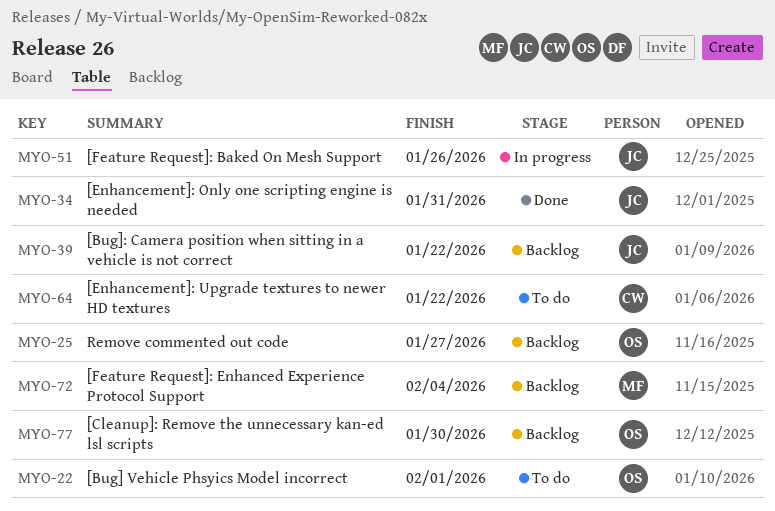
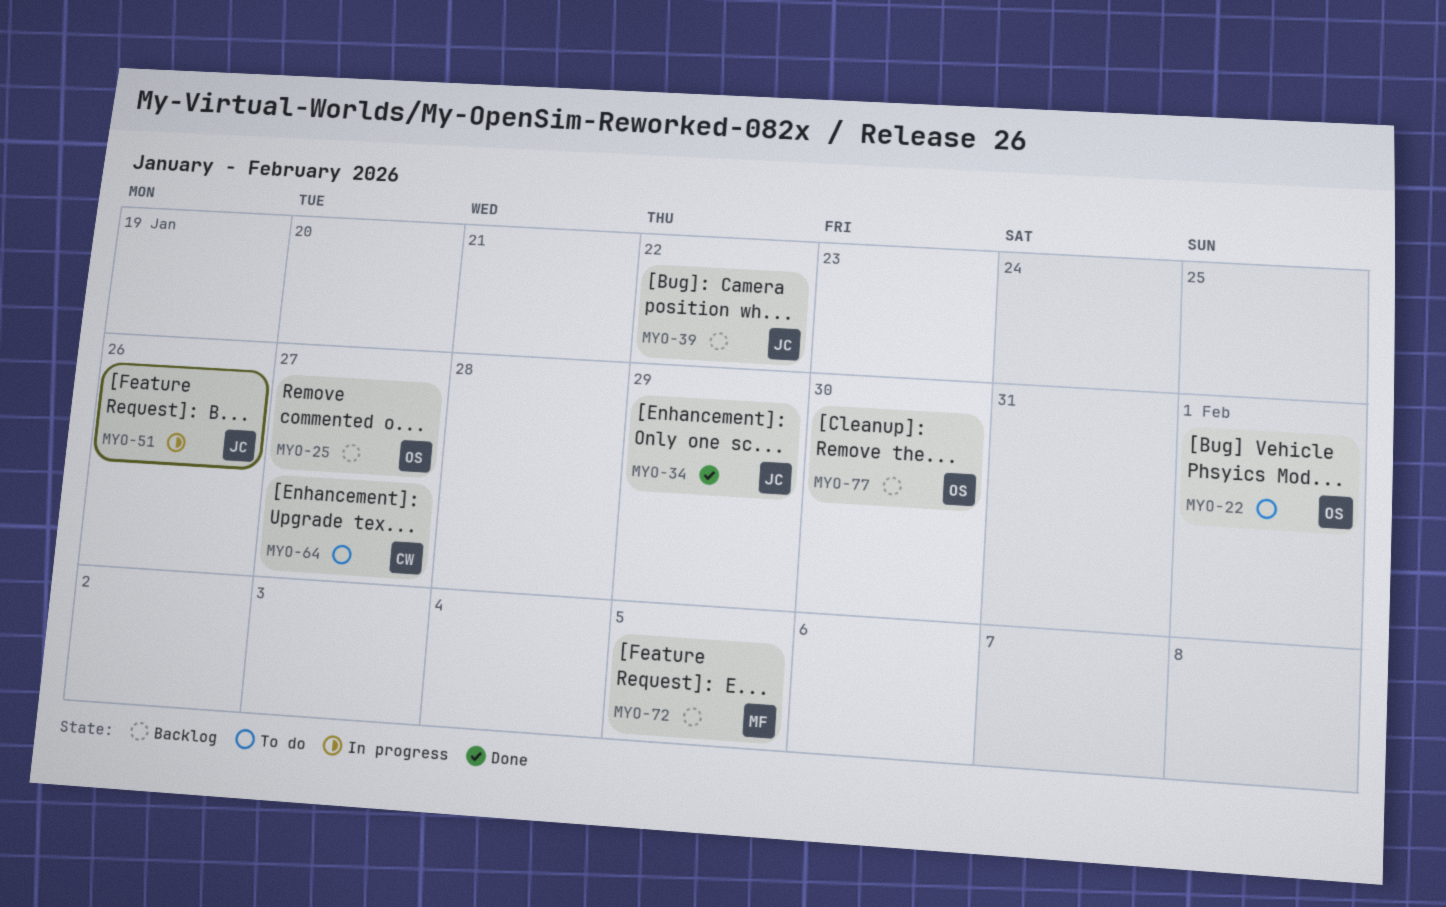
MYO-34, due: Jan 31 -> Jan 29
MYO-64, due: Jan 22 -> Jan 27
MYO-72, due: Feb 4 -> Feb 5

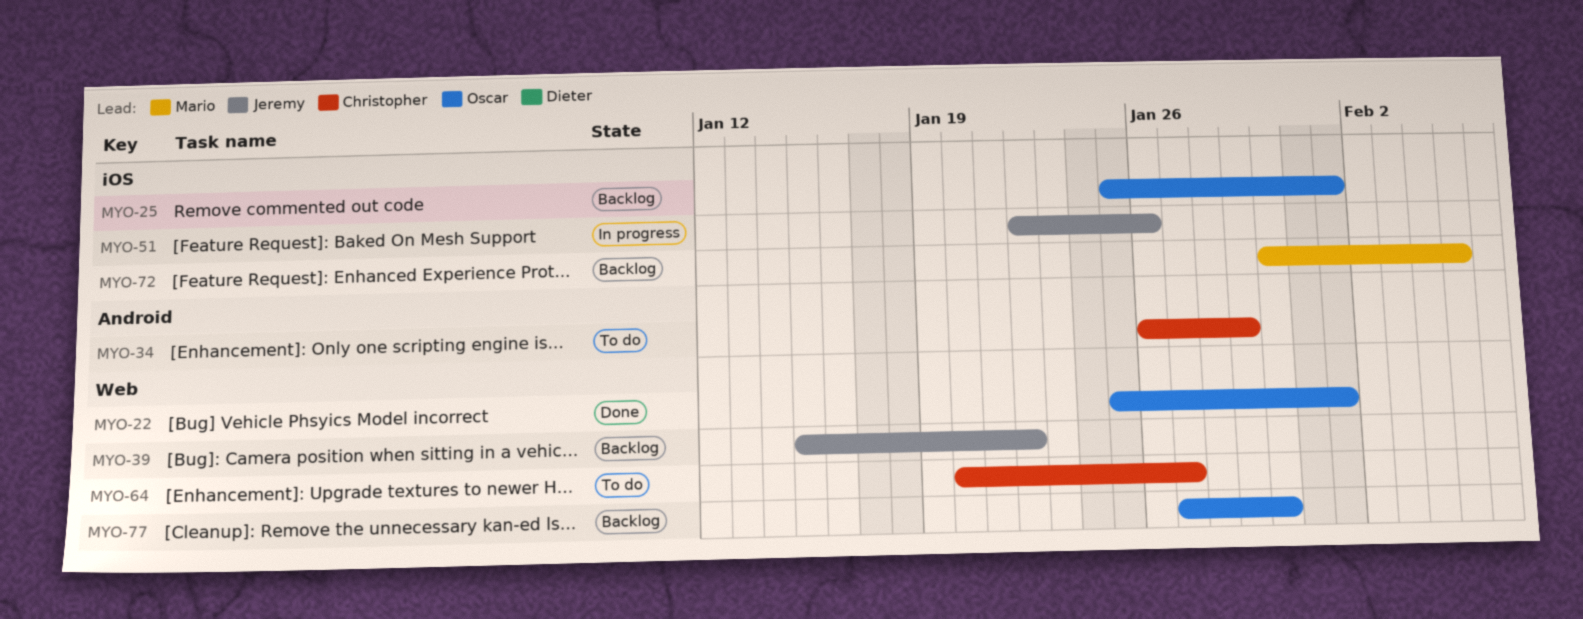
MYO-22, status: To do -> Done
MYO-25, due: Jan 27 -> Feb 1
MYO-34, status: Done -> To do
MYO-34, owner: Jeremy -> Christopher

